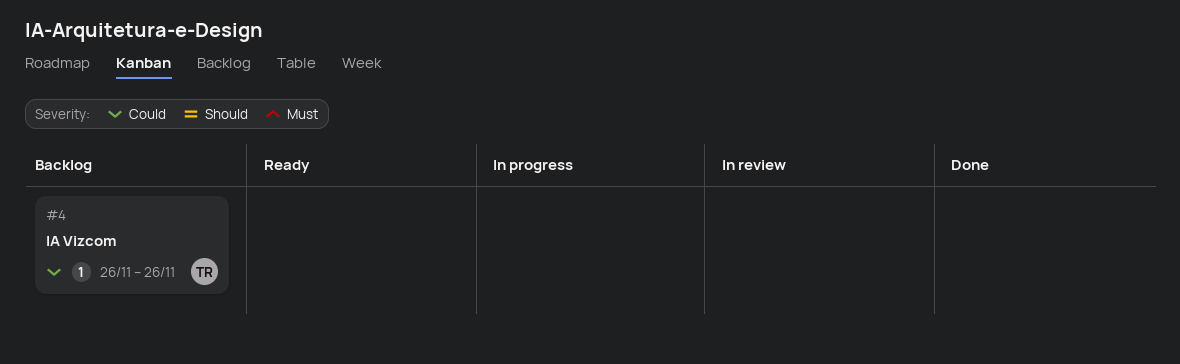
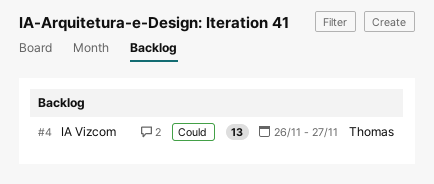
#4, estimate: 1 -> 13
#4, due: Nov 26 -> Nov 27

